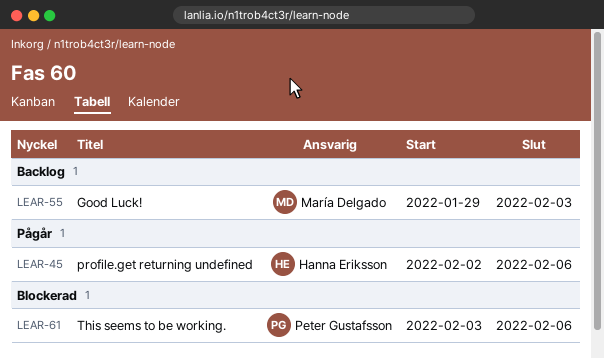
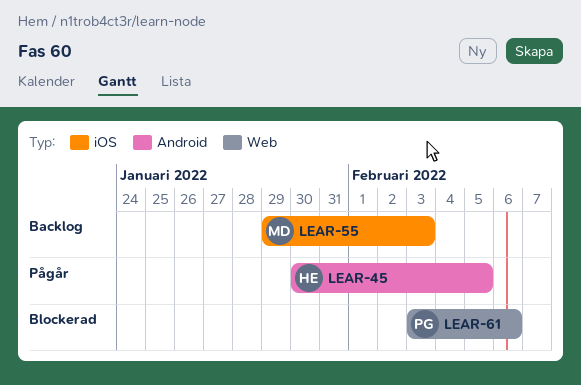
LEAR-45, start: Feb 2 -> Jan 30
LEAR-45, due: Feb 6 -> Feb 5

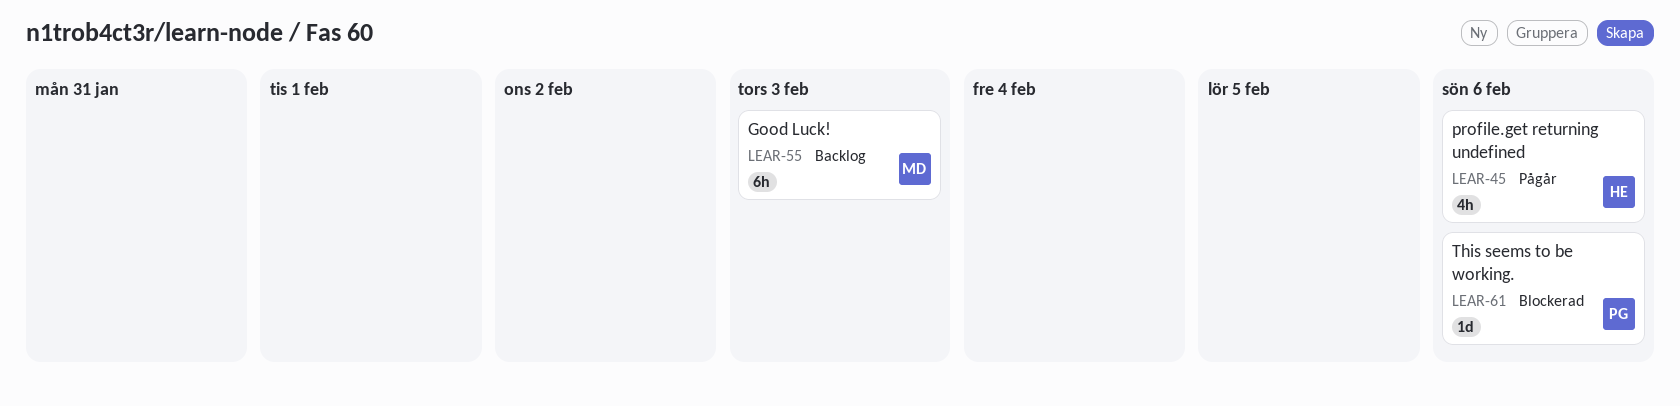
LEAR-45, due: Feb 5 -> Feb 6

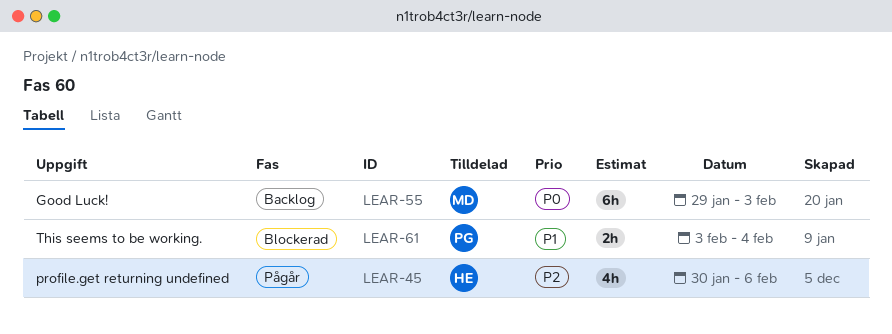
LEAR-61, estimate: 1d -> 2h
LEAR-61, due: Feb 6 -> Feb 4

